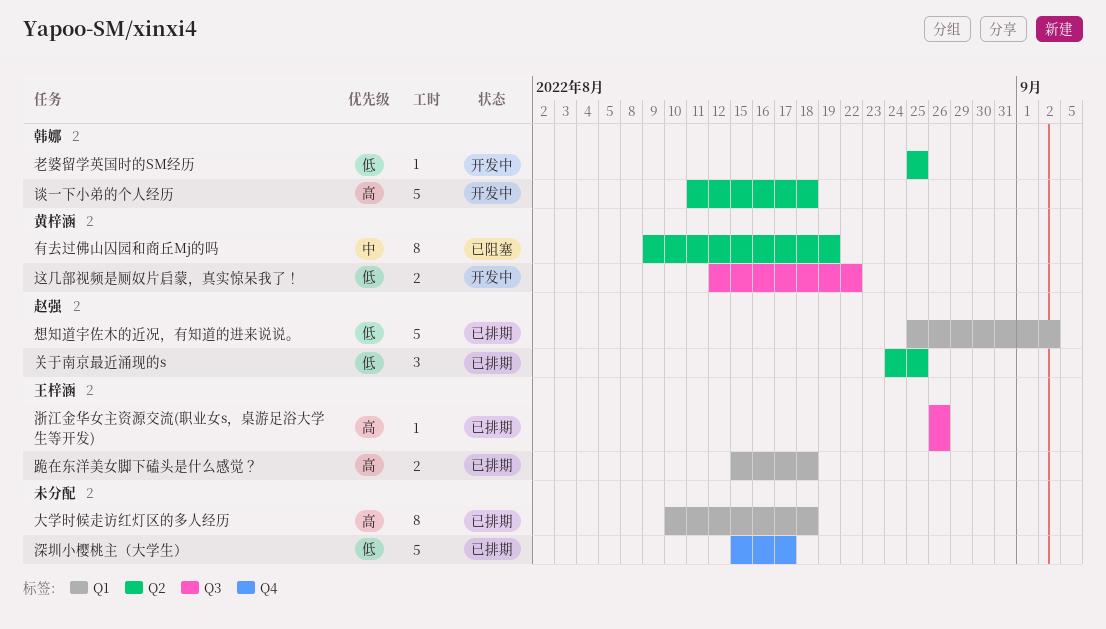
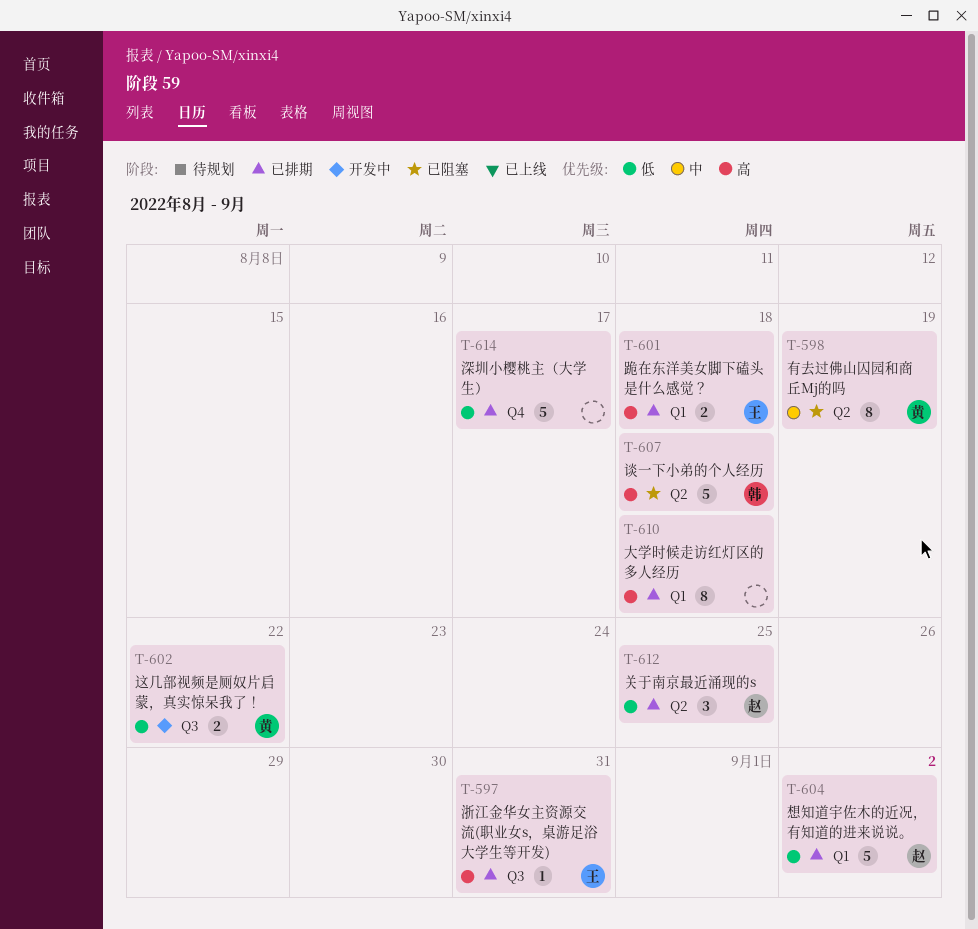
浙江金华女主资源交流(职业女s，桌游足浴大学生等开发), due: Aug 26 -> Aug 31
老婆留学英国时的SM经历: present -> none
谈一下小弟的个人经历, status: 开发中 -> 已阻塞

